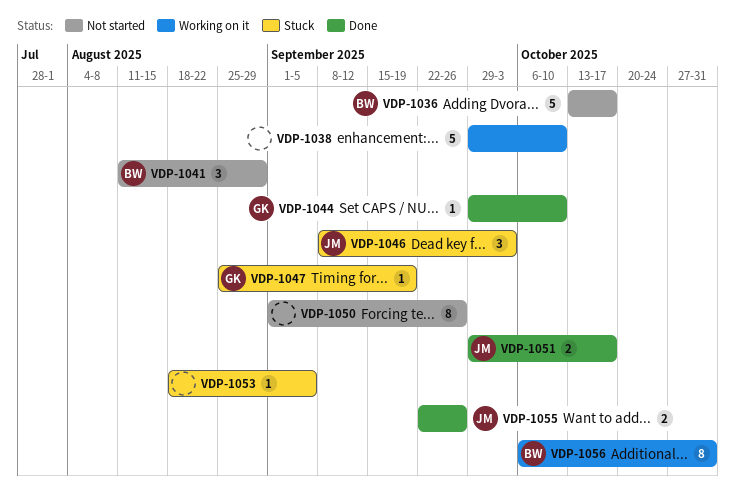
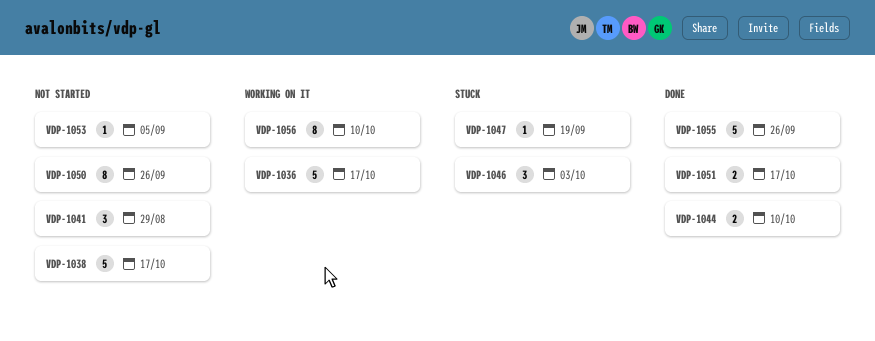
VDP-1036, status: Not started -> Working on it
VDP-1038, status: Working on it -> Not started
VDP-1038, due: Oct 10 -> Oct 17
VDP-1044, estimate: 1 -> 2
VDP-1053, status: Stuck -> Not started
VDP-1055, estimate: 2 -> 5
VDP-1056, due: Oct 31 -> Oct 10

